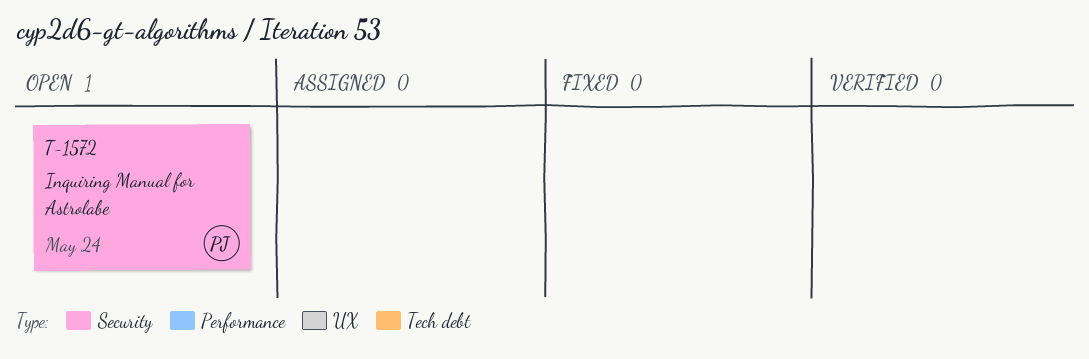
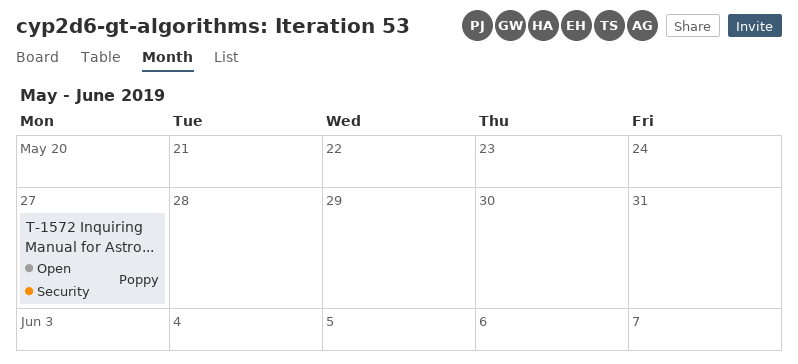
T-1572, due: May 24 -> May 27

